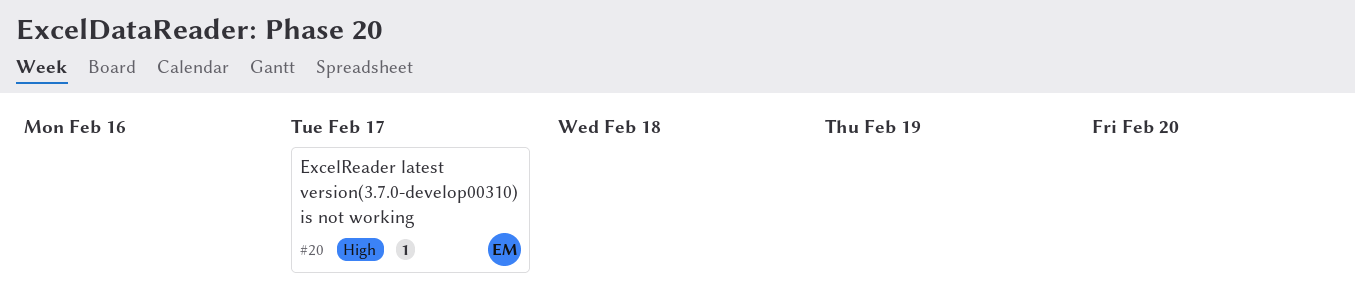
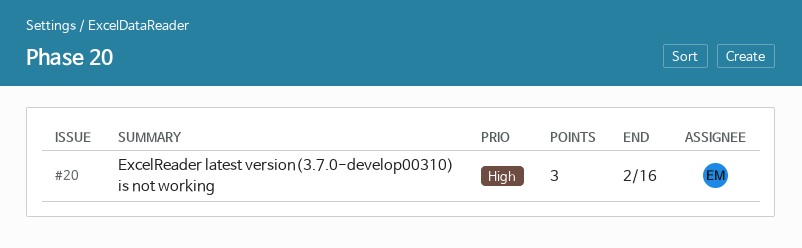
#20, estimate: 1 -> 3
#20, due: Feb 17 -> Feb 16

